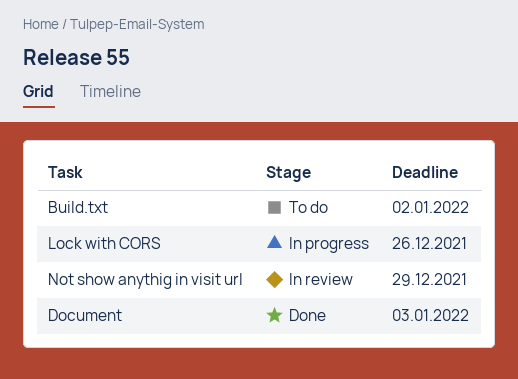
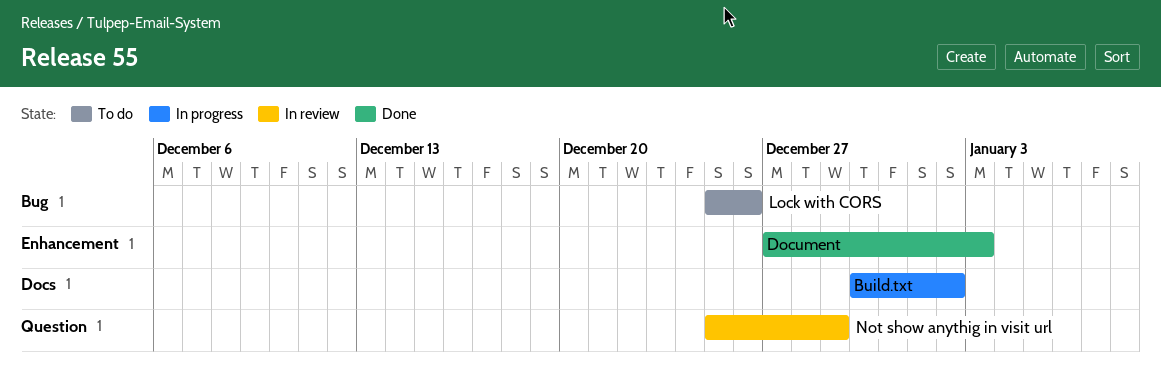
Build.txt, status: To do -> In progress
Lock with CORS, status: In progress -> To do

